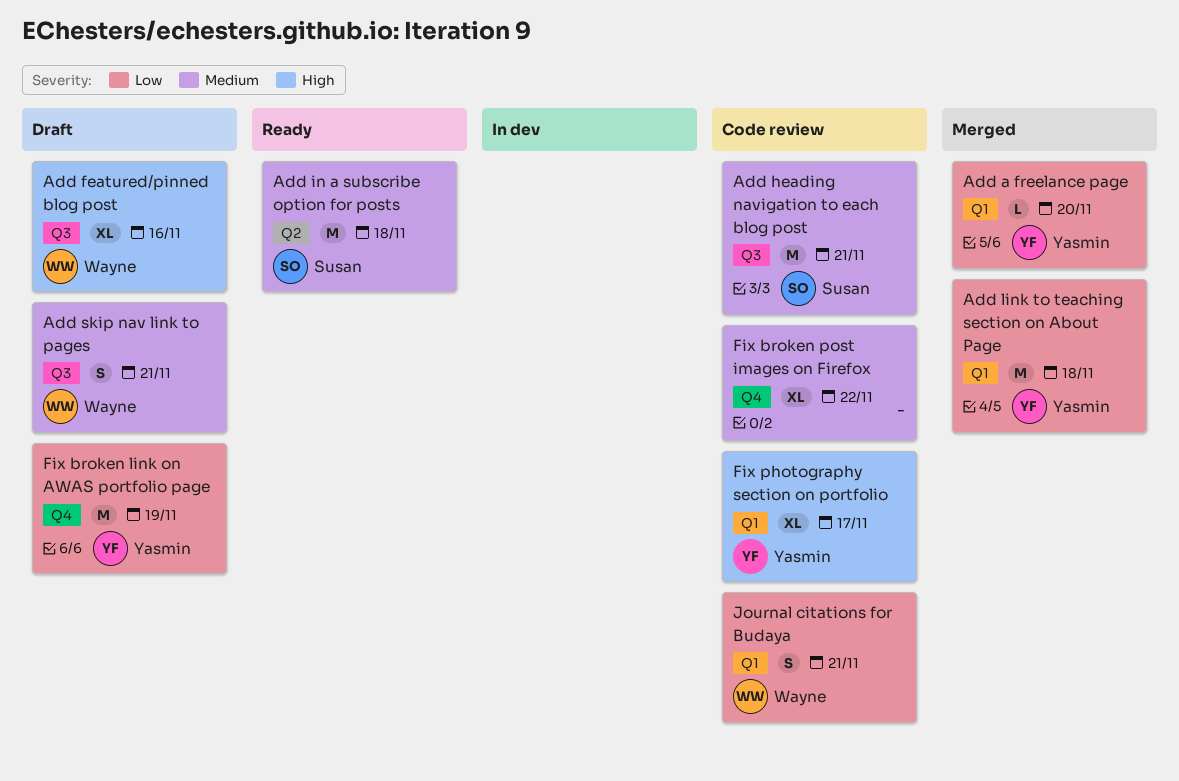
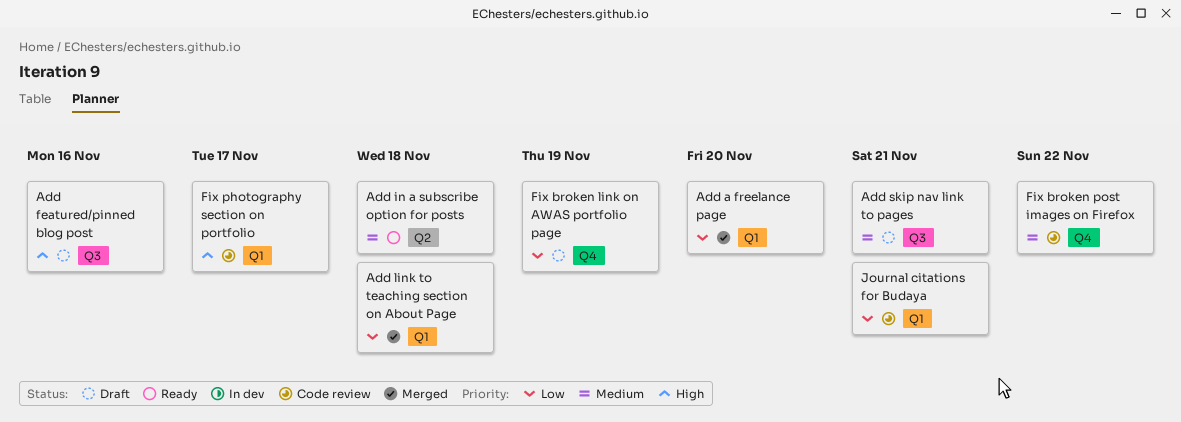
Add heading navigation to each blog post: present -> none

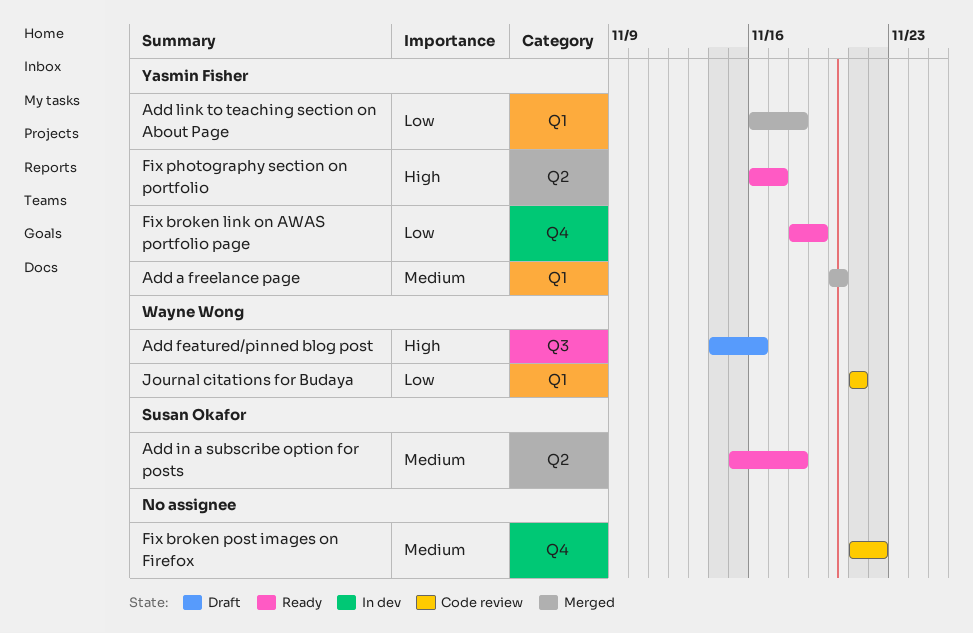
Add a freelance page, priority: Low -> Medium
Add skip nav link to pages: present -> none
Fix broken link on AWAS portfolio page, status: Draft -> Ready
Fix photography section on portfolio, status: Code review -> Ready
Fix photography section on portfolio, label: Q1 -> Q2

